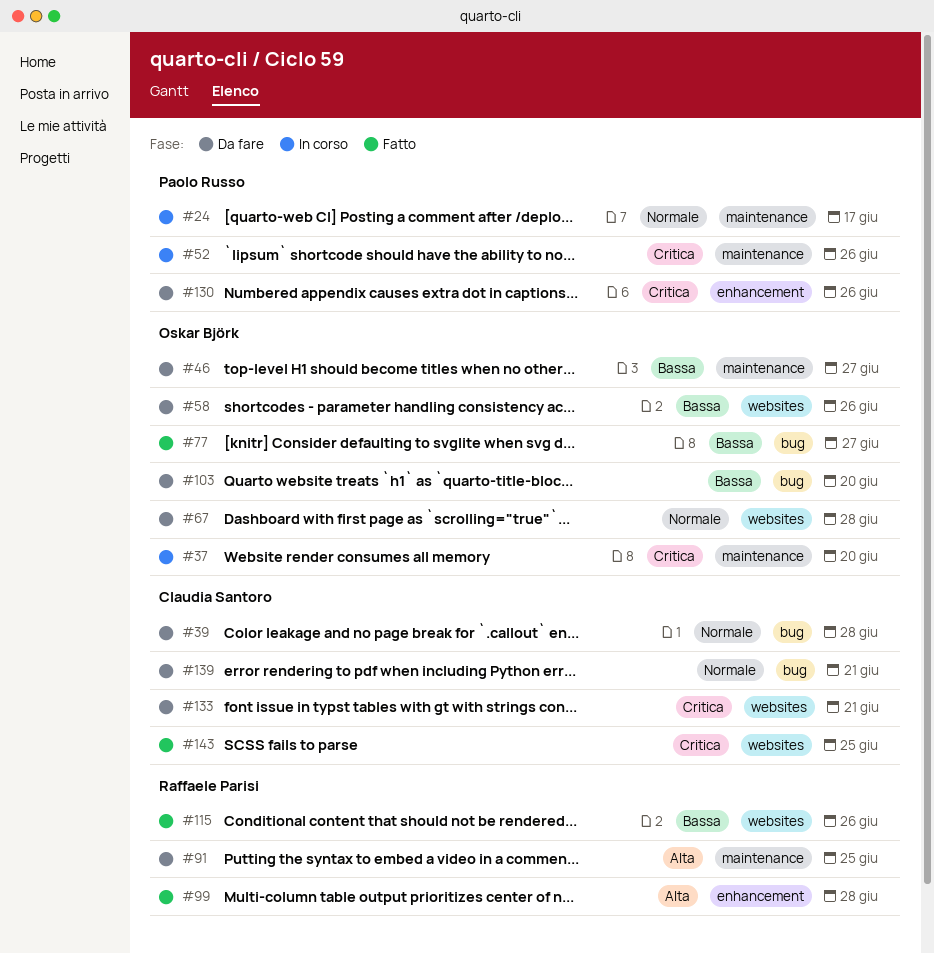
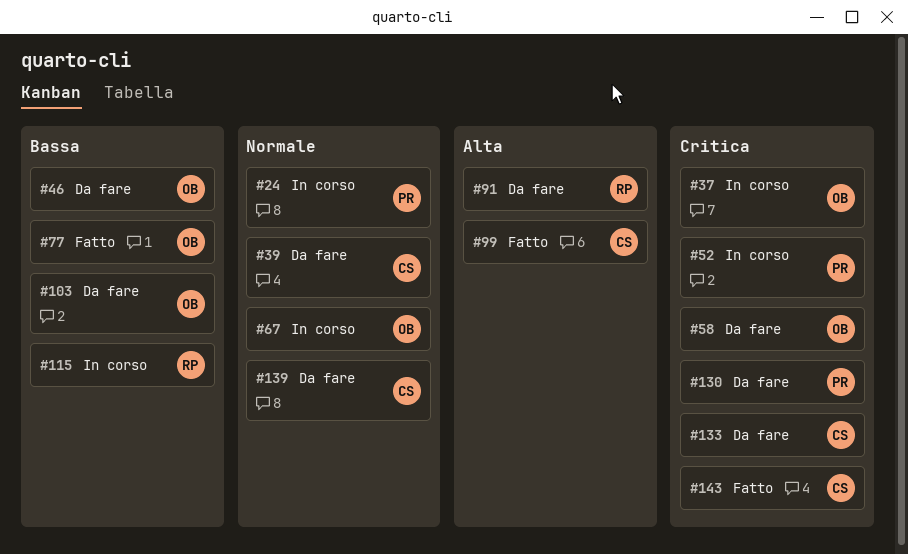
#58, priority: Bassa -> Critica
#67, status: Da fare -> In corso
#99, owner: Raffaele Parisi -> Claudia Santoro
#115, status: Fatto -> In corso

